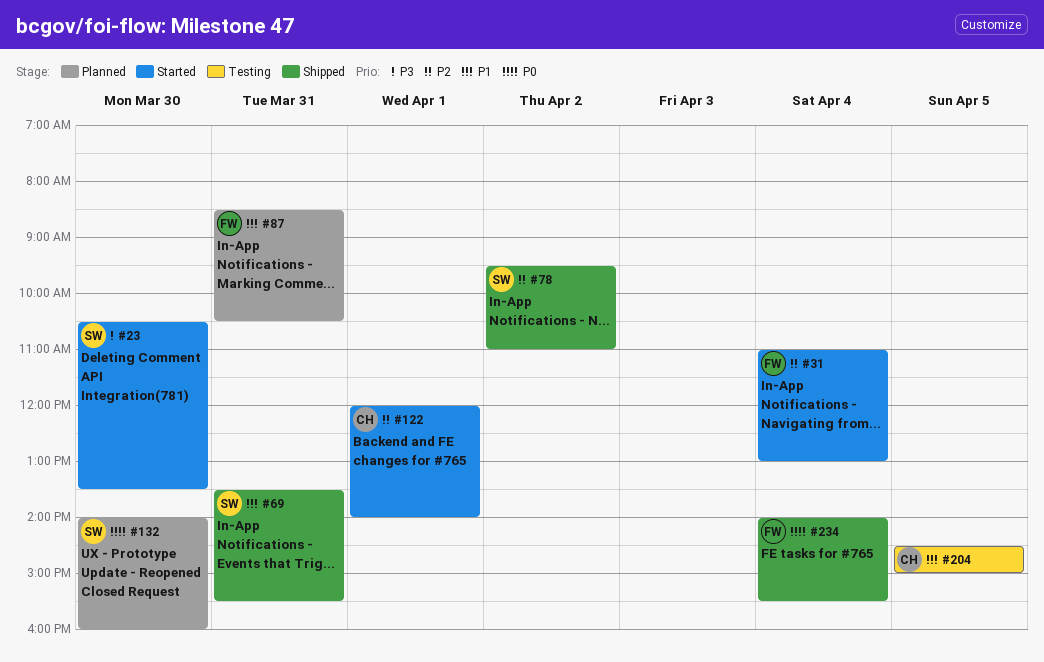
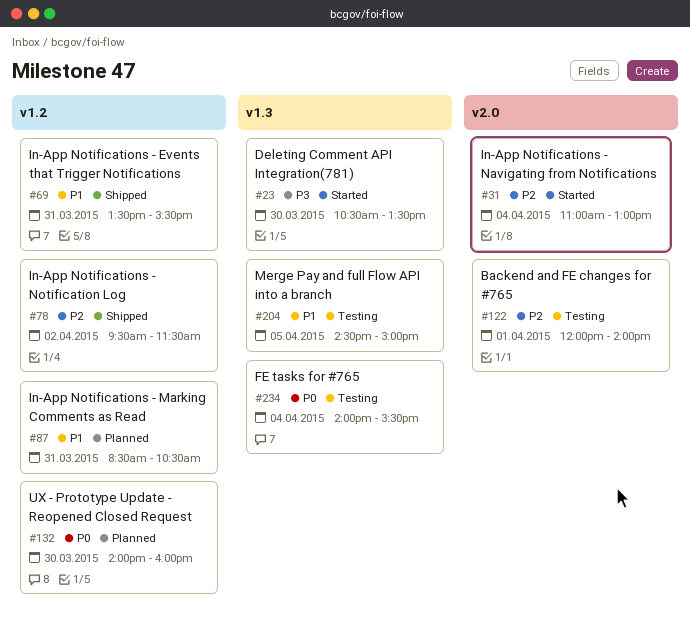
#78, ends: 11:00 -> 11:30
#122, status: Started -> Testing
#234, status: Shipped -> Testing

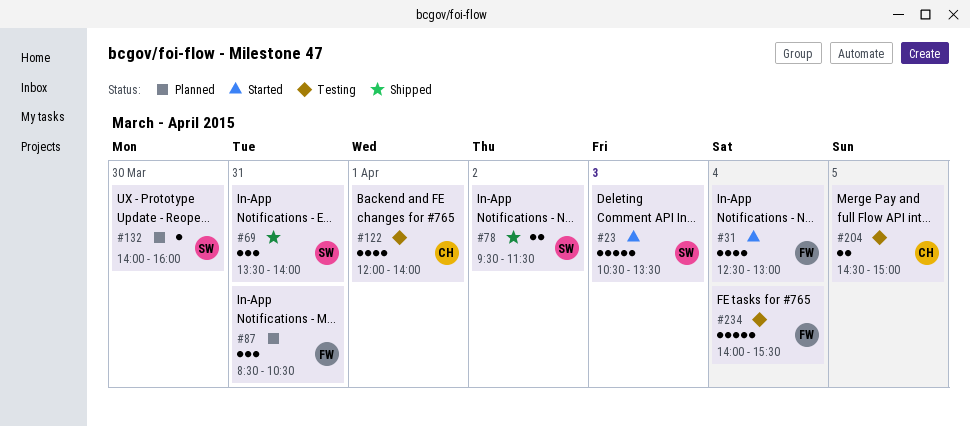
#23, day: Mar 30 -> Apr 3
#31, begins: 11:00 -> 12:30
#69, ends: 15:30 -> 14:00

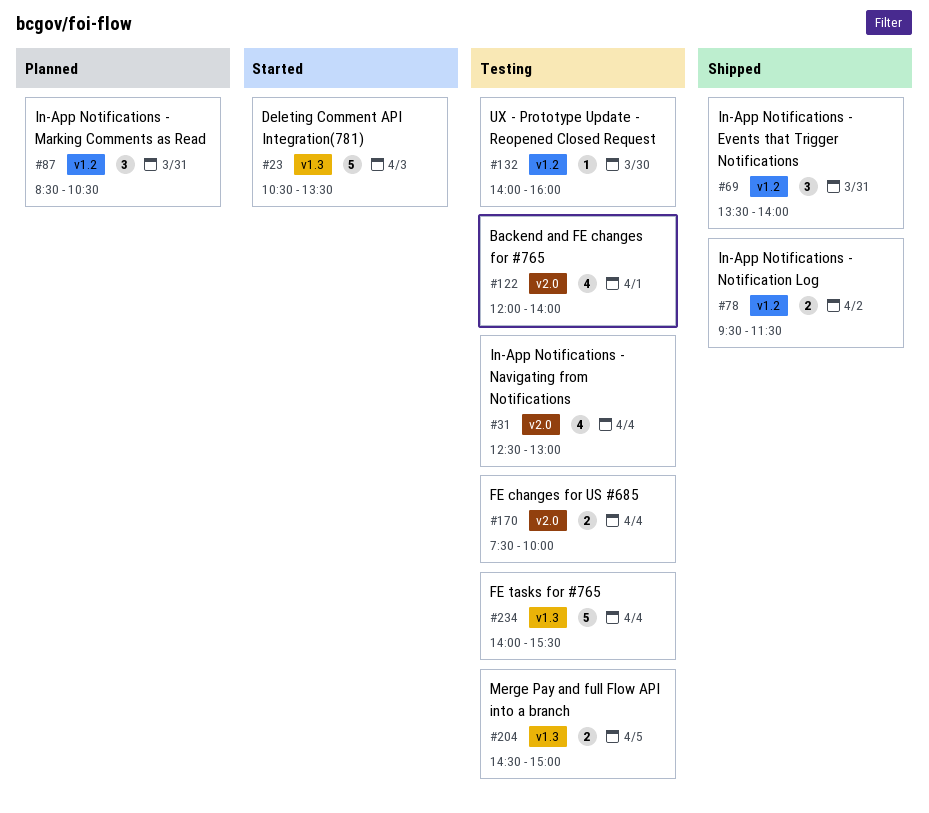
#31, status: Started -> Testing
#132, status: Planned -> Testing
#170: none -> present

